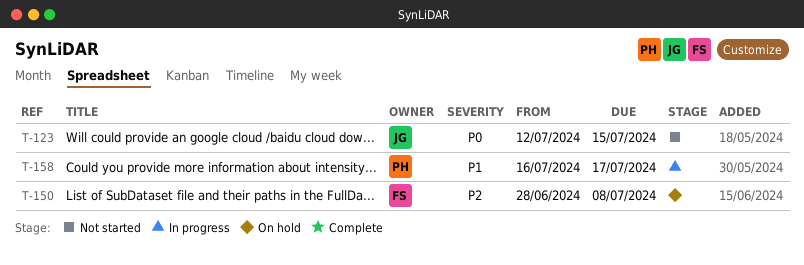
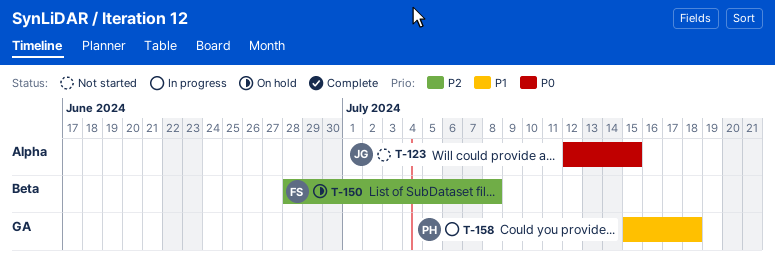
T-158, start: Jul 16 -> Jul 15
T-158, due: Jul 17 -> Jul 18

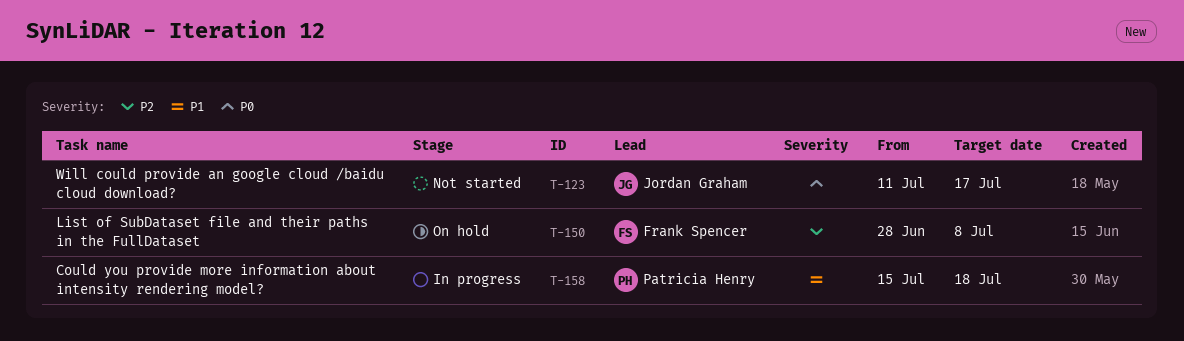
T-123, start: Jul 12 -> Jul 11
T-123, due: Jul 15 -> Jul 17

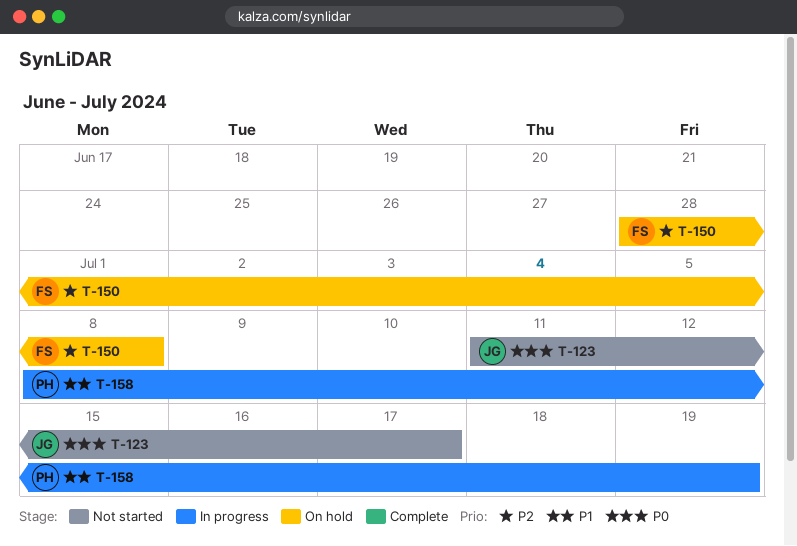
T-158, start: Jul 15 -> Jul 8
T-158, due: Jul 18 -> Jul 19

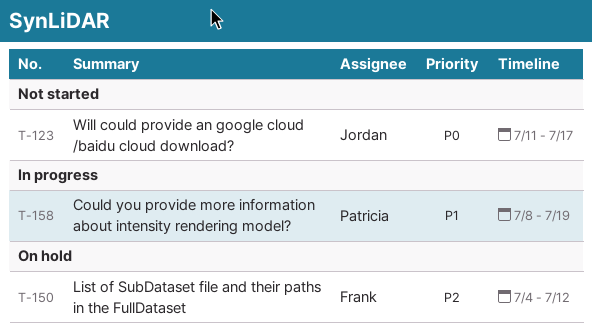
T-150, start: Jun 28 -> Jul 4
T-150, due: Jul 8 -> Jul 12

